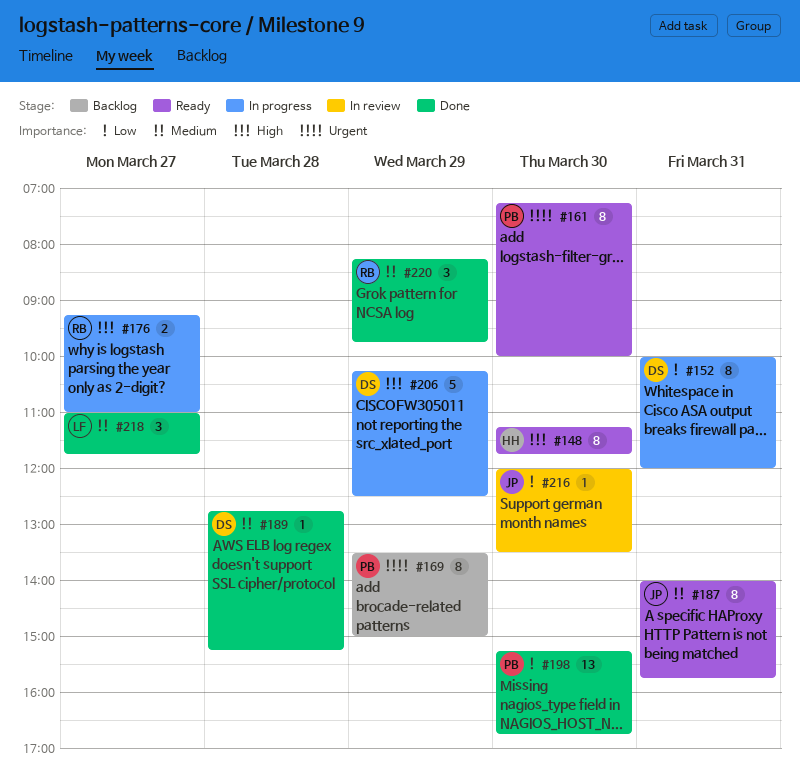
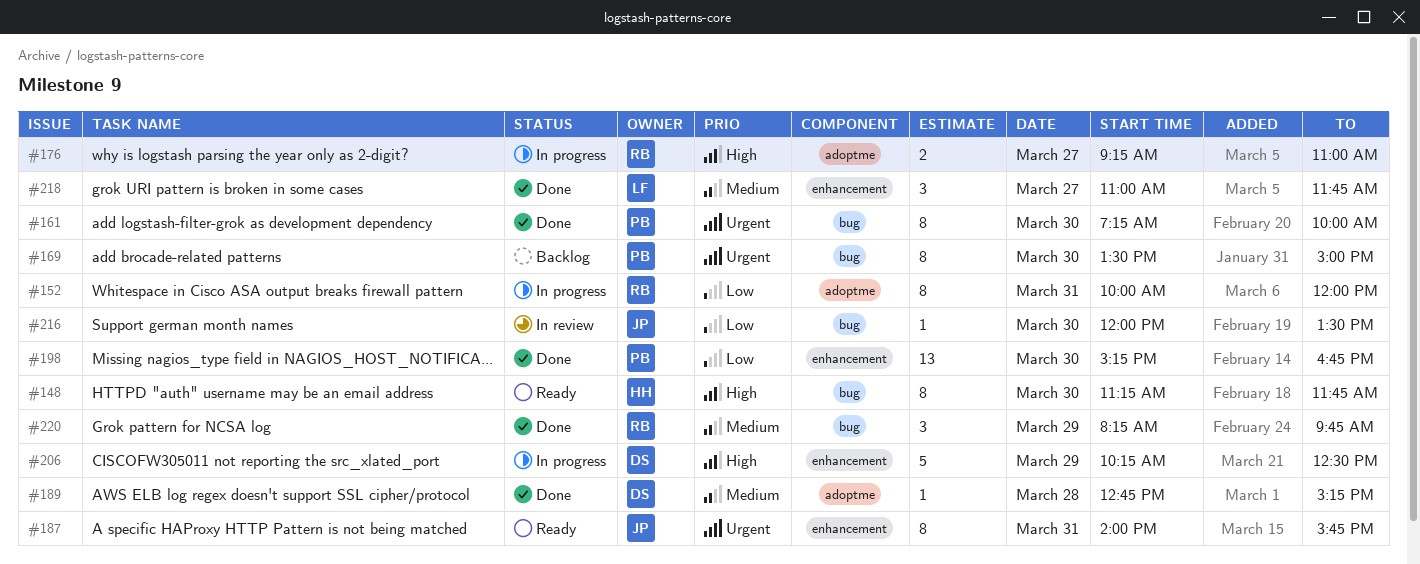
#152, owner: DS -> RB
#161, status: Ready -> Done
#169, day: Mar 29 -> Mar 30
#187, priority: Medium -> Urgent

